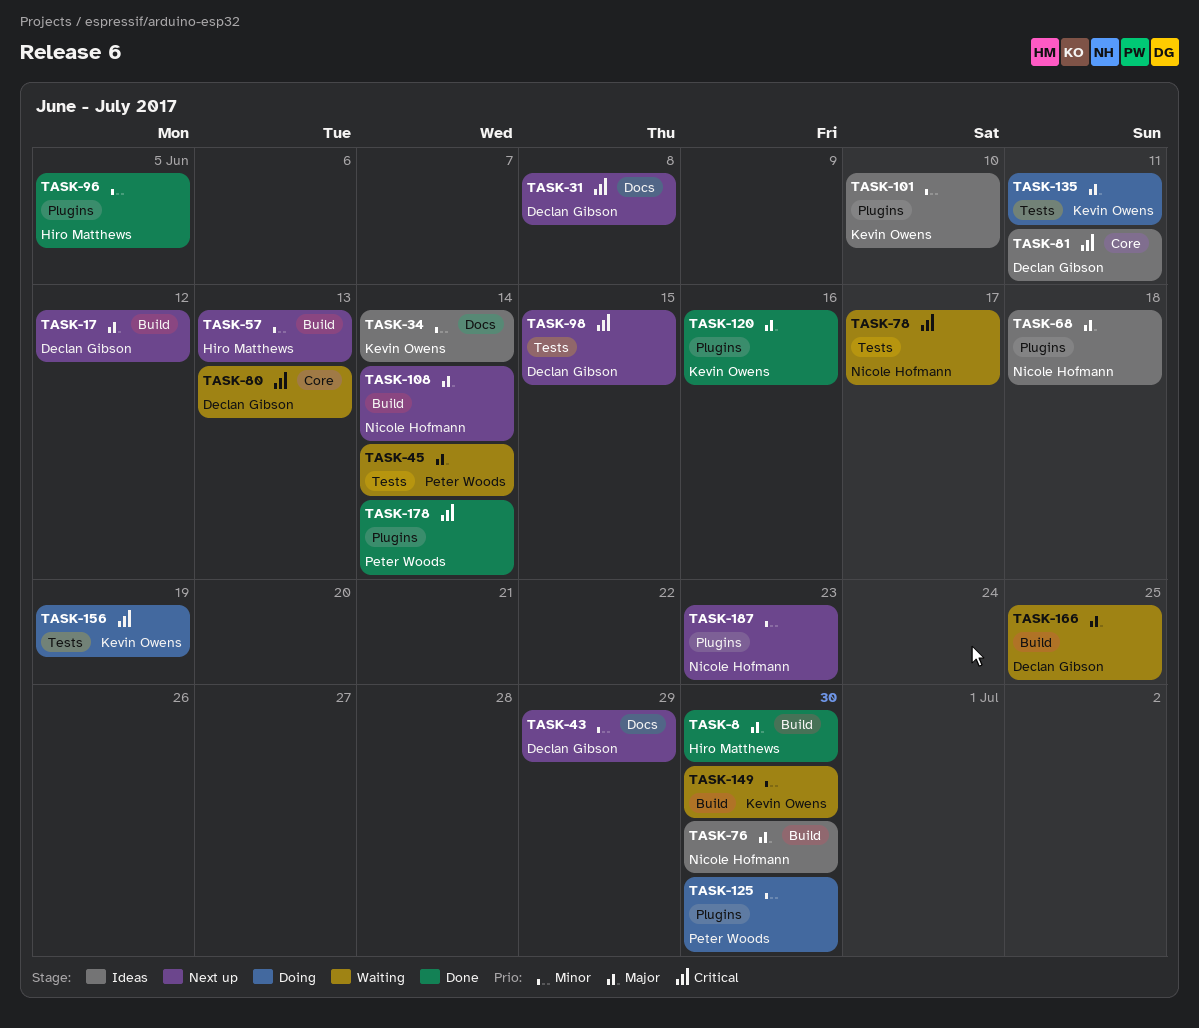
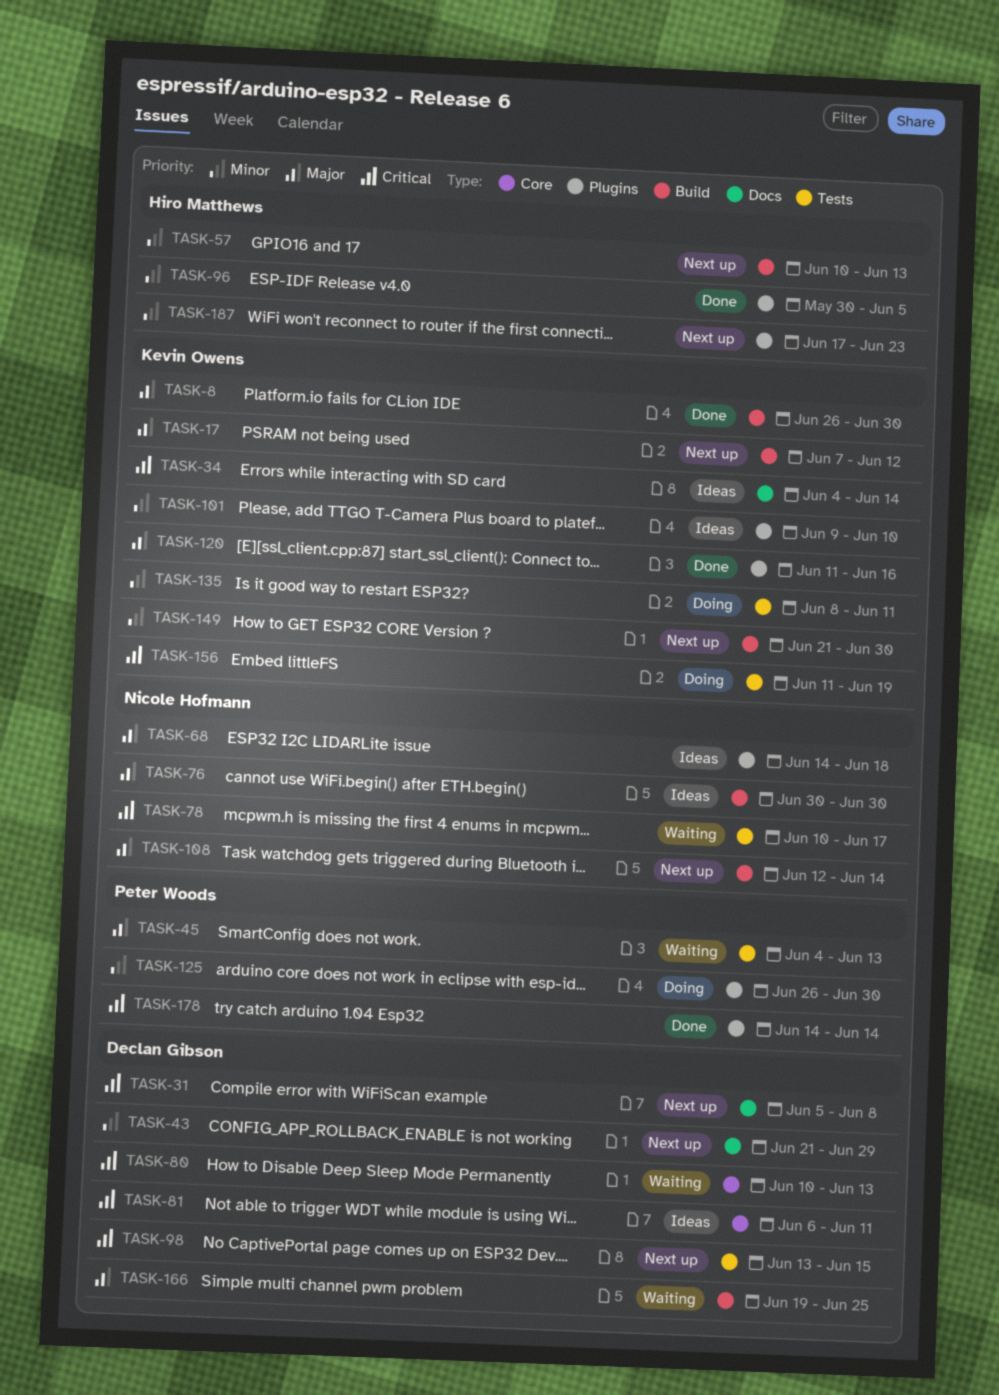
TASK-8, owner: Hiro Matthews -> Kevin Owens
TASK-17, owner: Declan Gibson -> Kevin Owens
TASK-34, priority: Minor -> Critical
TASK-45, due: Jun 14 -> Jun 13
TASK-135, priority: Major -> Minor
TASK-149, status: Waiting -> Next up
TASK-187, owner: Nicole Hofmann -> Hiro Matthews

